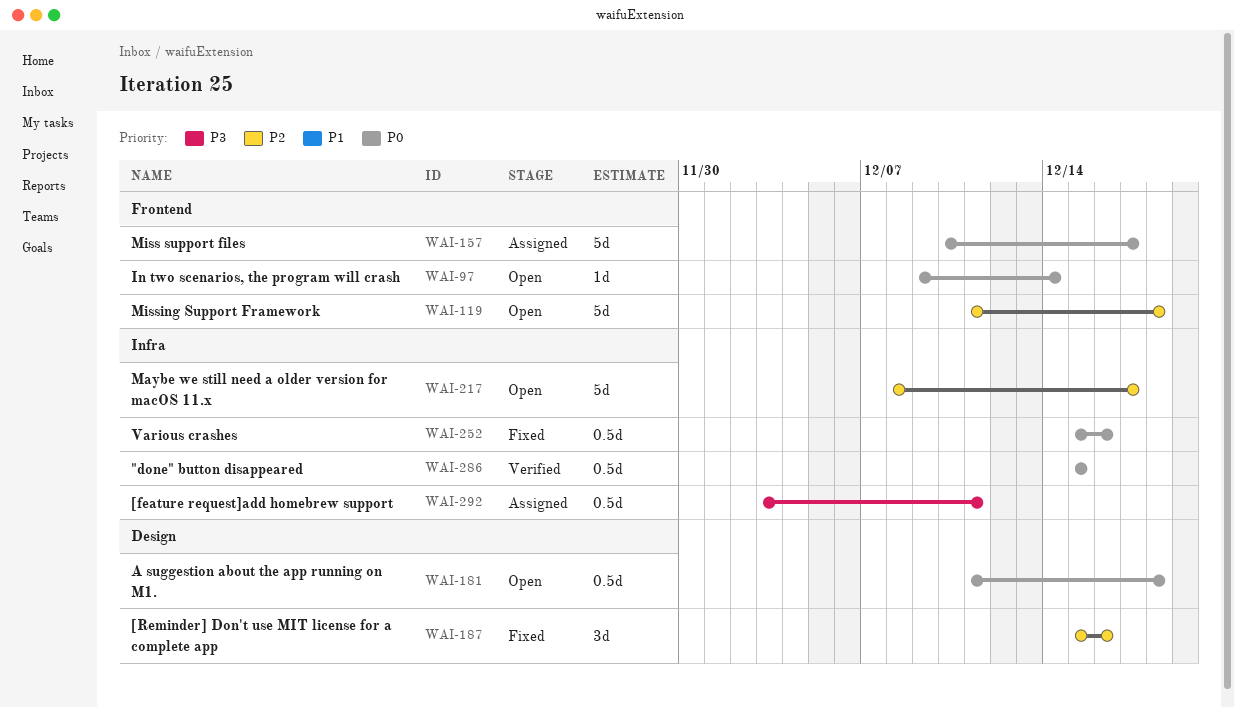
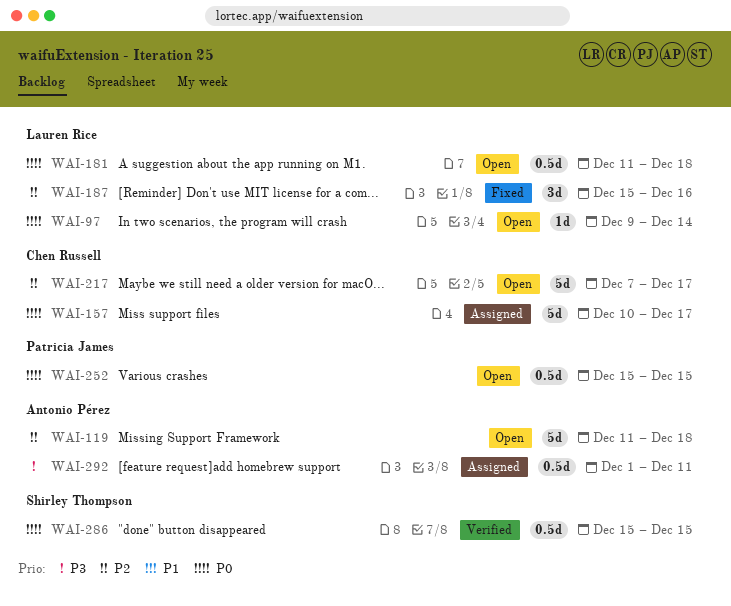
WAI-217, start: Dec 8 -> Dec 7
WAI-252, status: Fixed -> Open
WAI-252, due: Dec 16 -> Dec 15
WAI-292, start: Dec 3 -> Dec 1

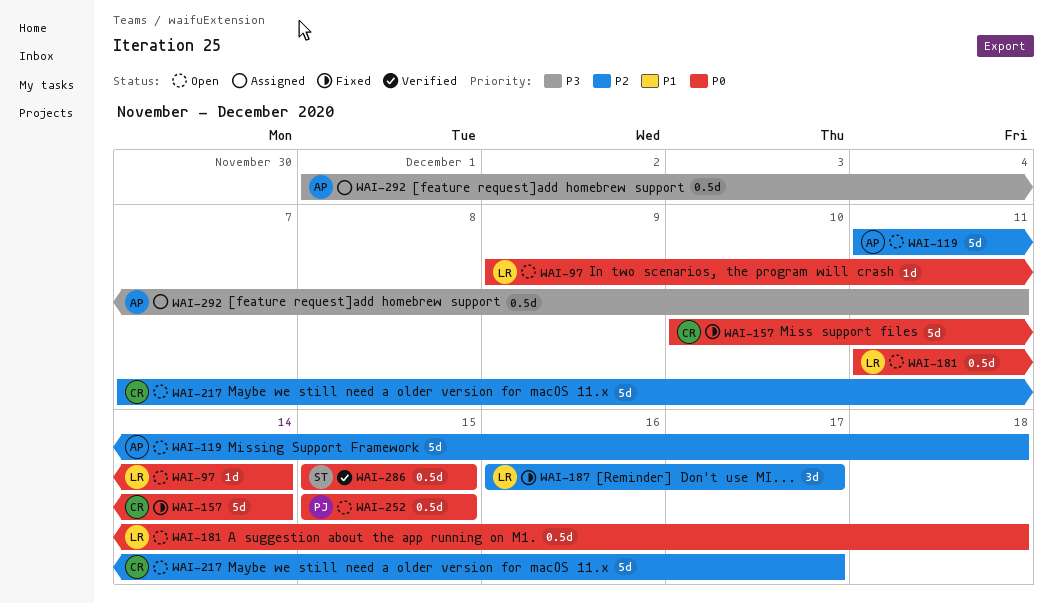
WAI-157, status: Assigned -> Fixed
WAI-157, due: Dec 17 -> Dec 14
WAI-187, start: Dec 15 -> Dec 16
WAI-187, due: Dec 16 -> Dec 17

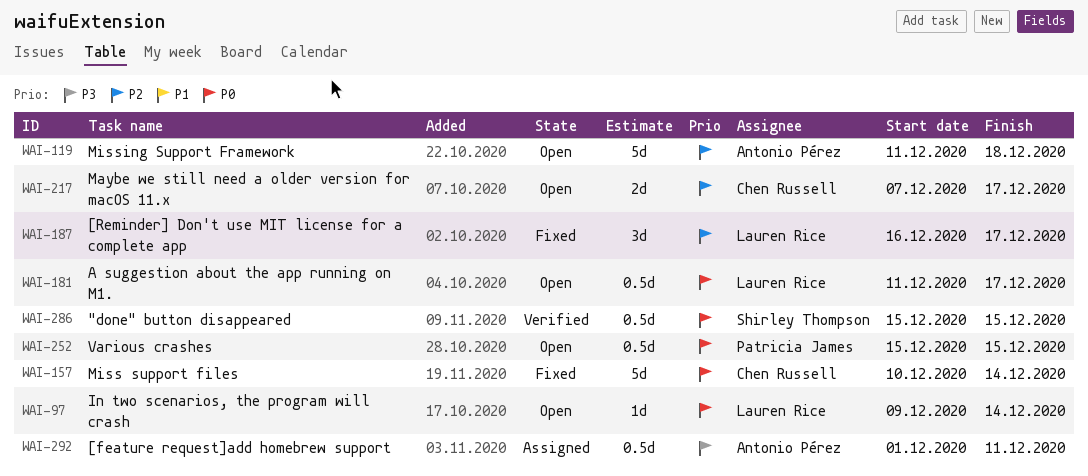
WAI-181, due: Dec 18 -> Dec 17
WAI-217, estimate: 5d -> 2d

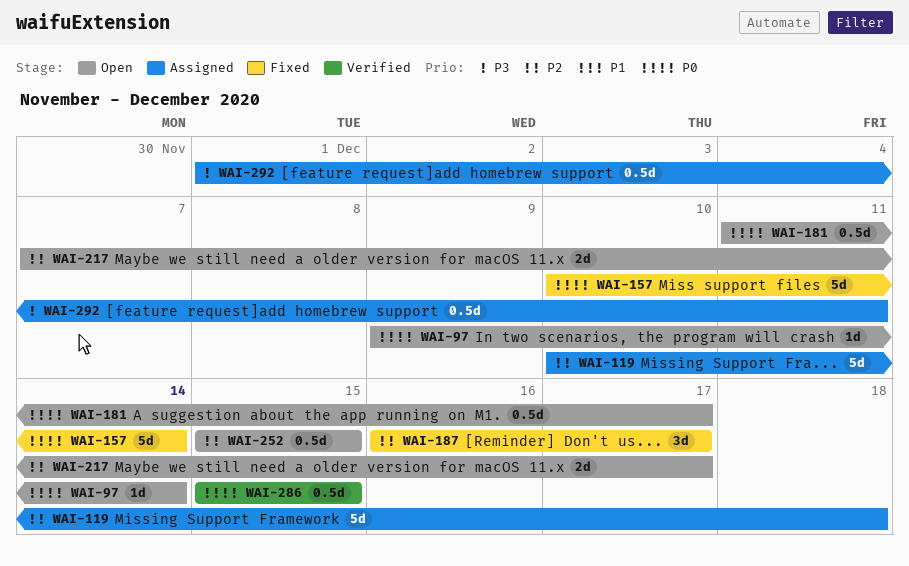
WAI-119, status: Open -> Assigned
WAI-119, start: Dec 11 -> Dec 10
WAI-252, priority: P0 -> P2

